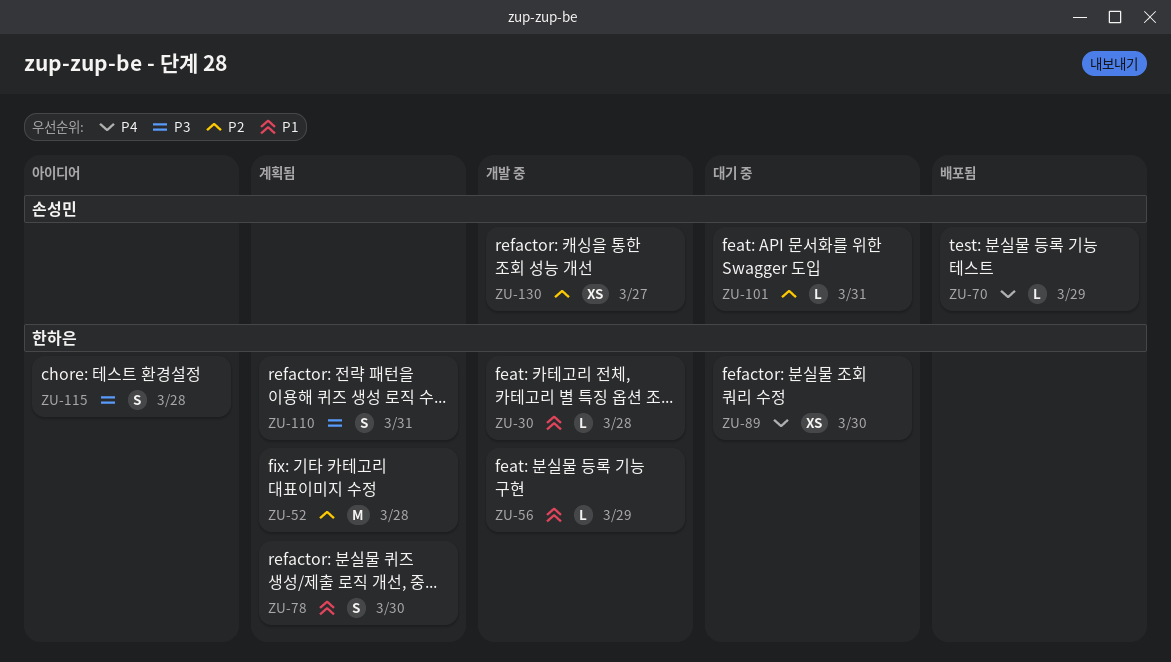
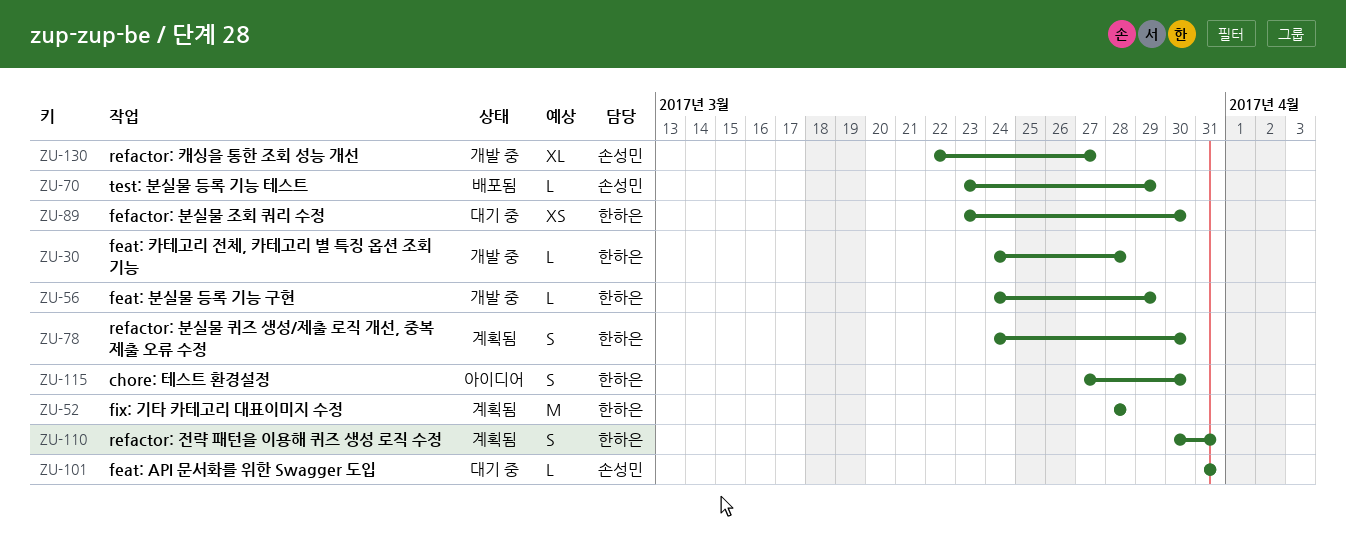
ZU-115, due: Mar 28 -> Mar 30
ZU-130, estimate: XS -> XL

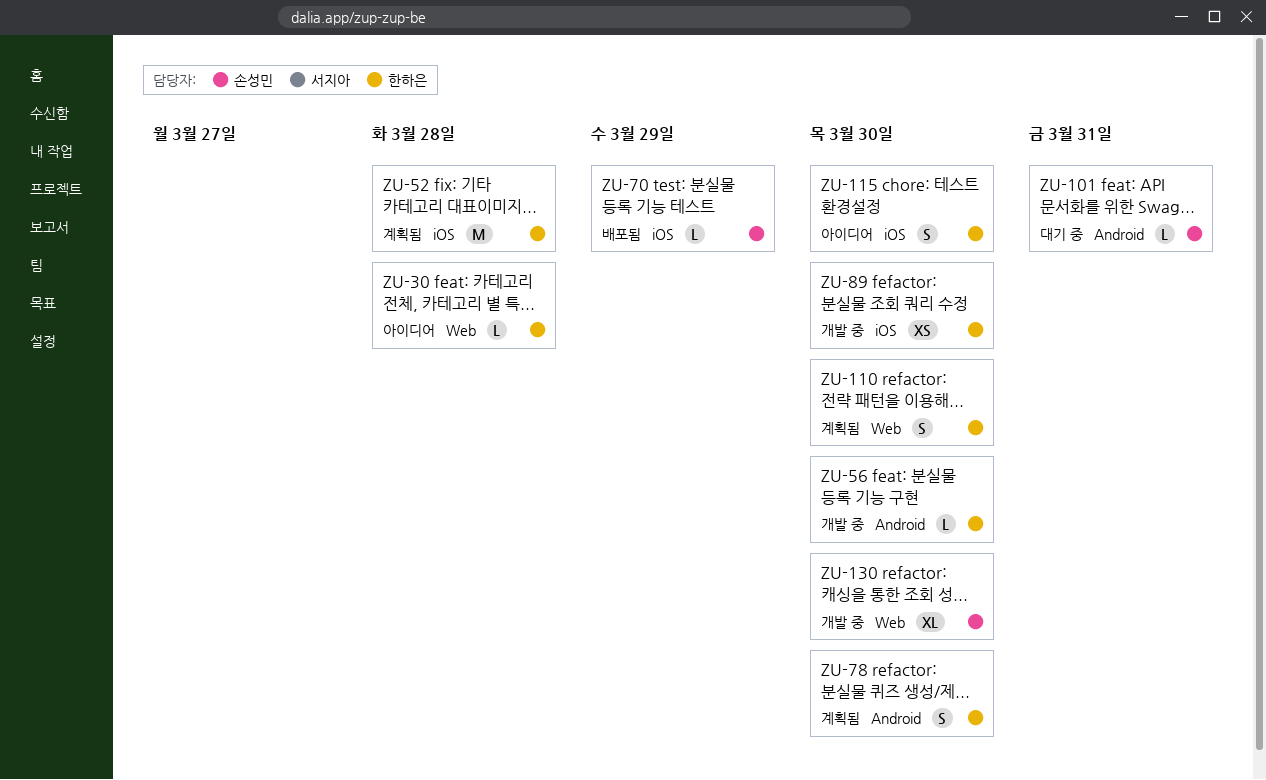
ZU-30, status: 개발 중 -> 아이디어
ZU-56, due: Mar 29 -> Mar 30
ZU-89, status: 대기 중 -> 개발 중
ZU-110, due: Mar 31 -> Mar 30
ZU-130, due: Mar 27 -> Mar 30

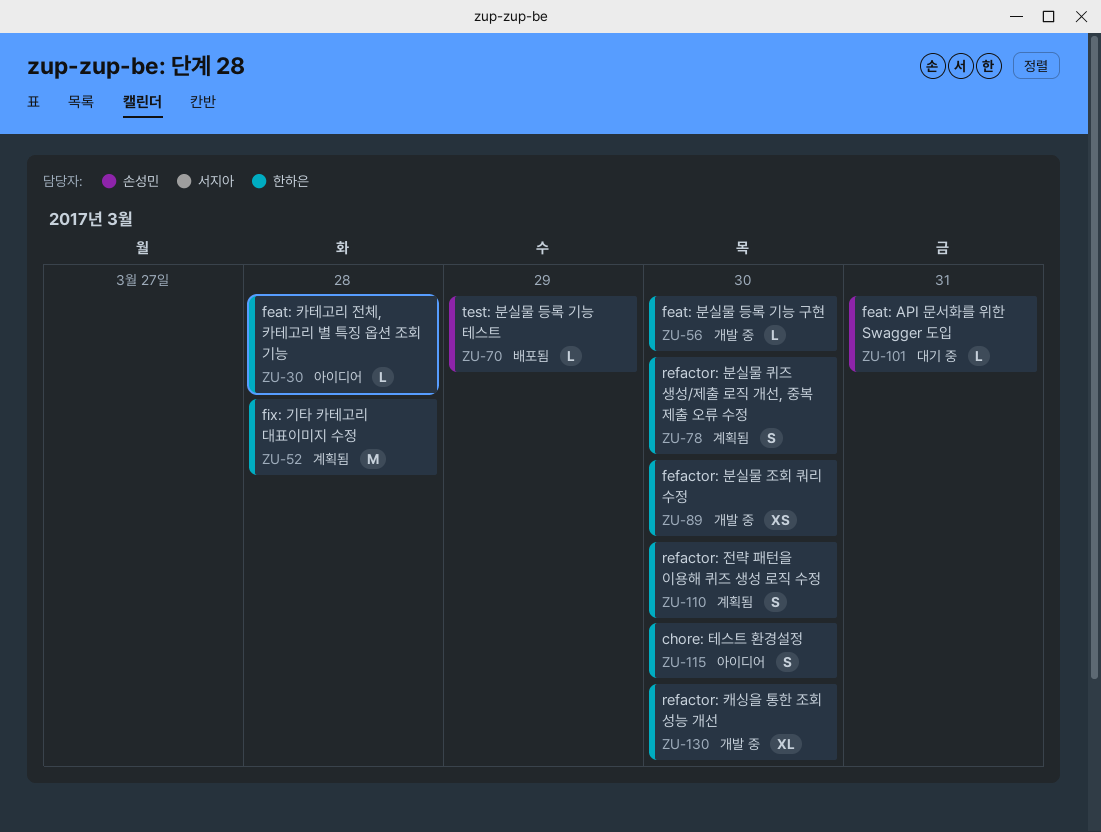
ZU-130, owner: 손성민 -> 한하은

